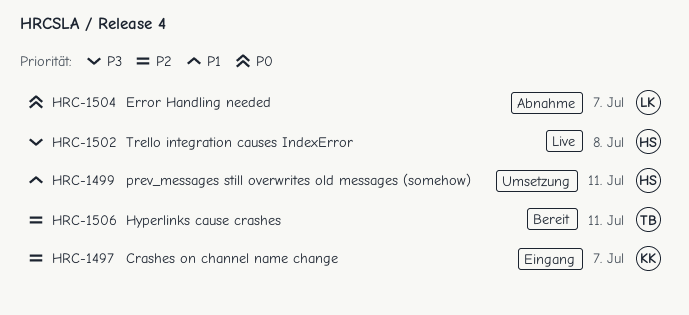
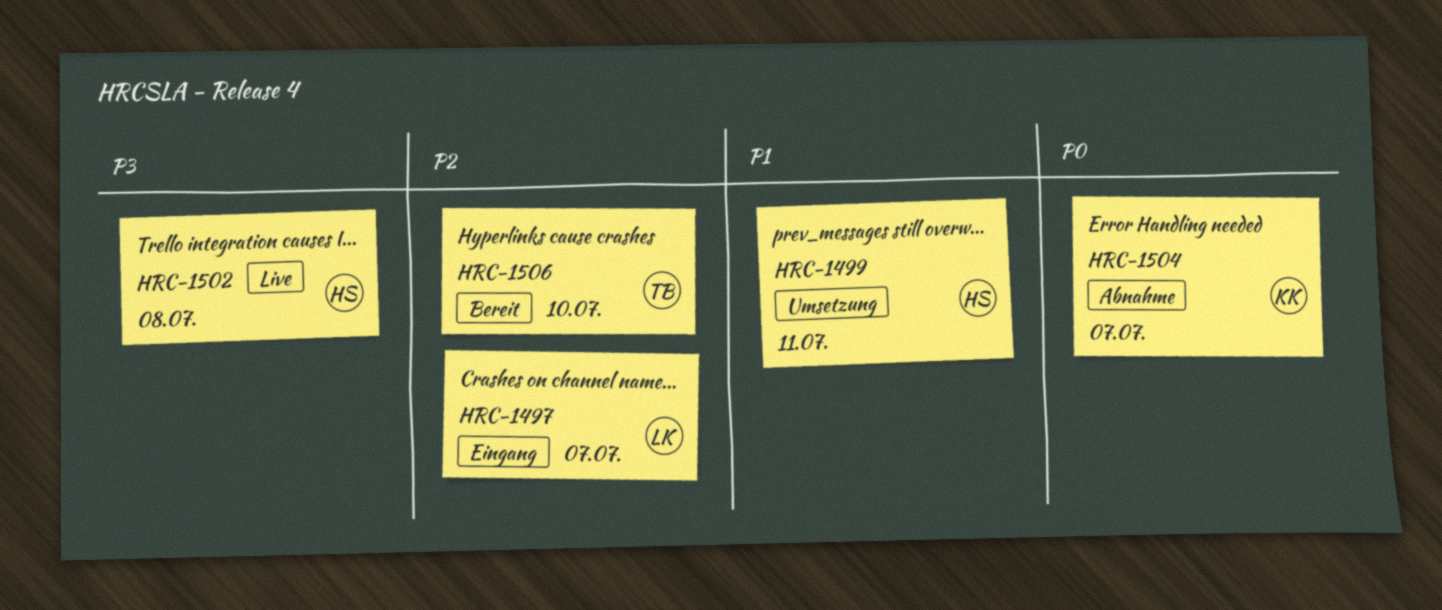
HRC-1497, owner: KK -> LK
HRC-1504, owner: LK -> KK
HRC-1506, due: Jul 11 -> Jul 10

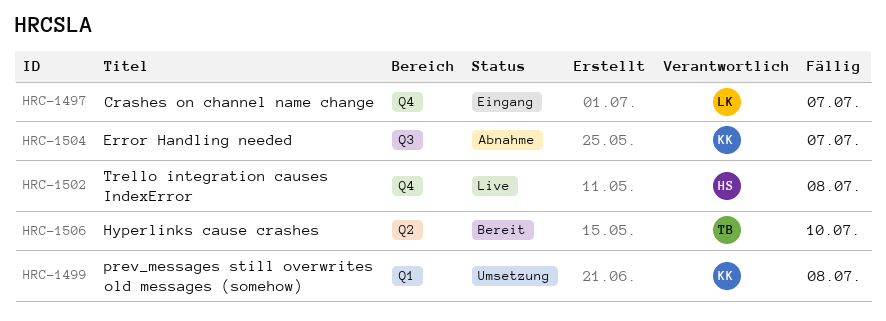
HRC-1499, owner: HS -> KK
HRC-1499, due: Jul 11 -> Jul 8

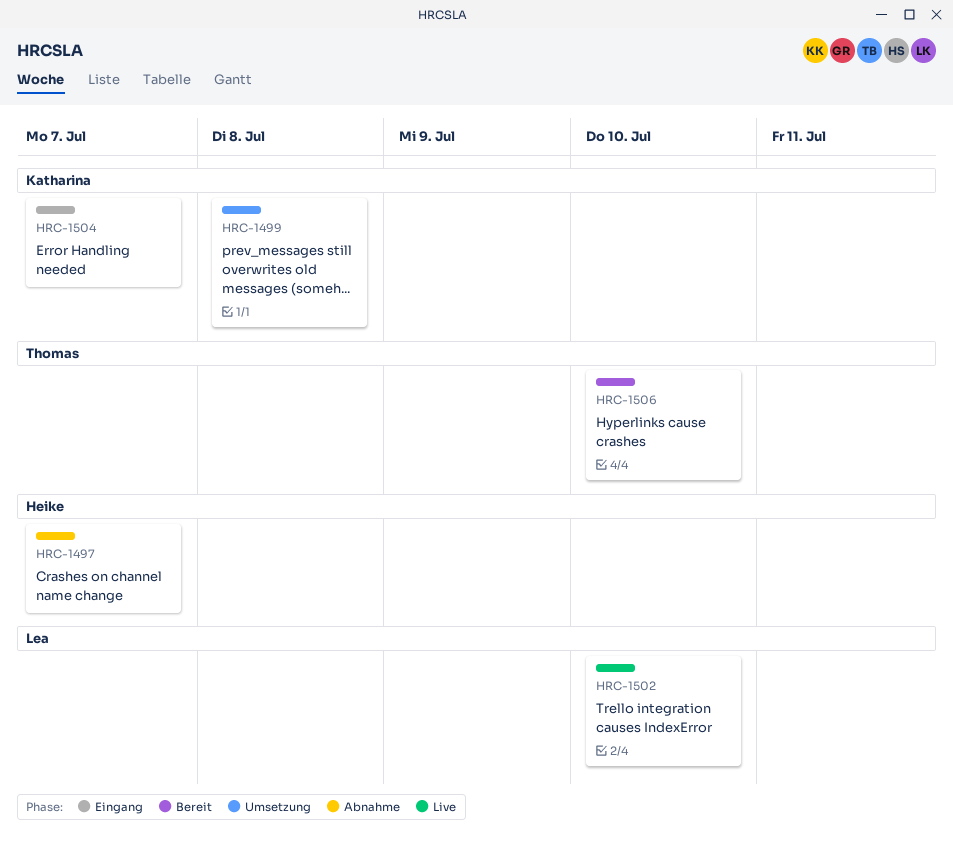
HRC-1497, status: Eingang -> Abnahme
HRC-1497, owner: Lea -> Heike
HRC-1502, owner: Heike -> Lea
HRC-1502, due: Jul 8 -> Jul 10
HRC-1504, status: Abnahme -> Eingang

